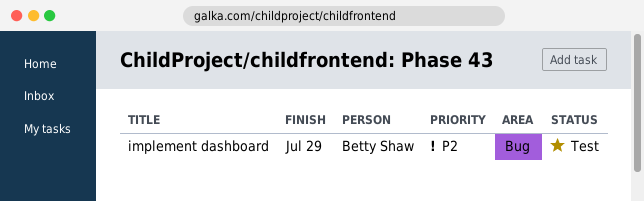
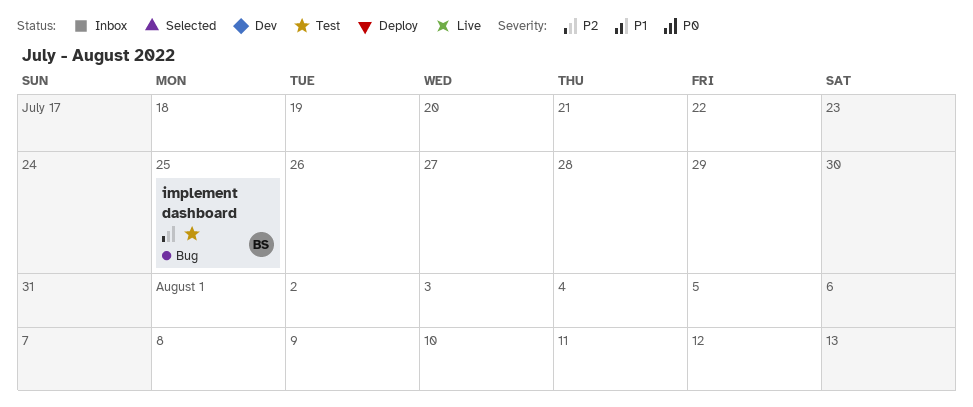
implement dashboard, due: Jul 29 -> Jul 25

